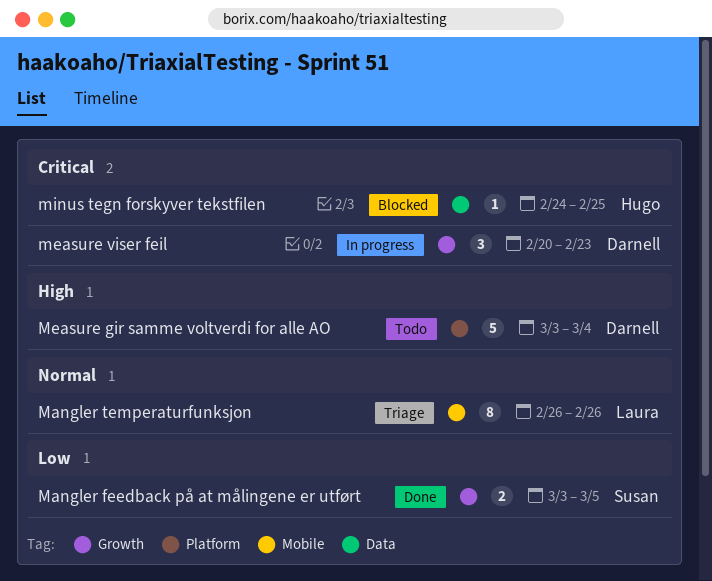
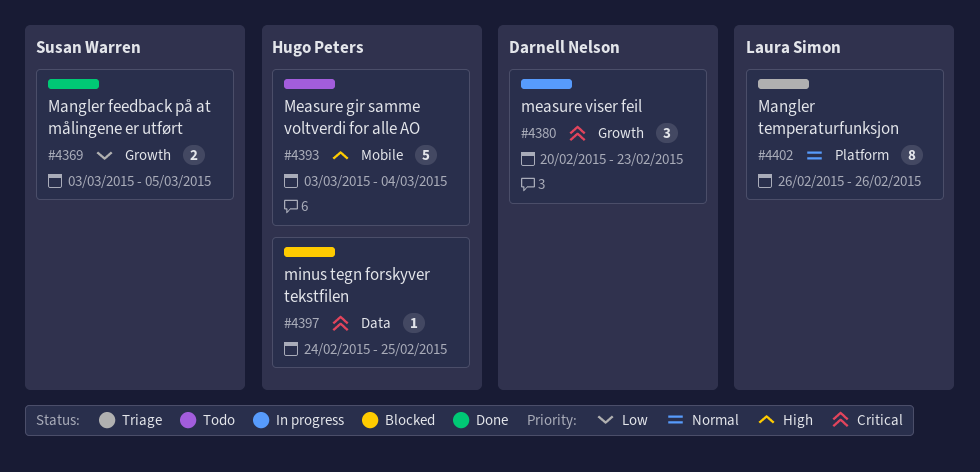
Mangler temperaturfunksjon, label: Mobile -> Platform
Measure gir samme voltverdi for alle AO, owner: Darnell Nelson -> Hugo Peters
Measure gir samme voltverdi for alle AO, label: Platform -> Mobile

